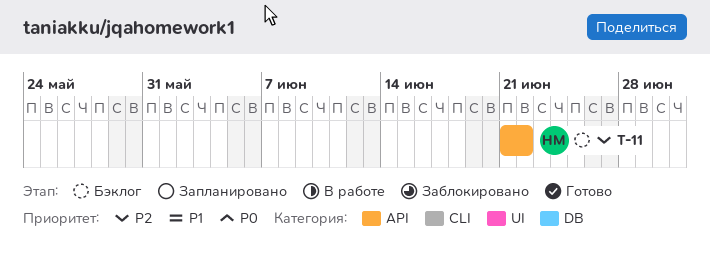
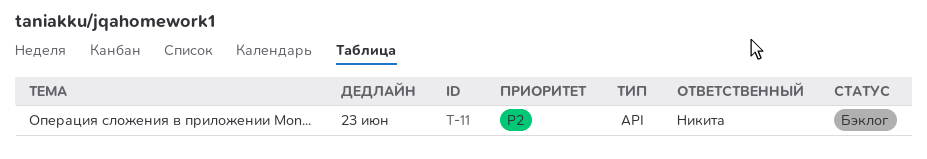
T-11, due: Jun 22 -> Jun 23

